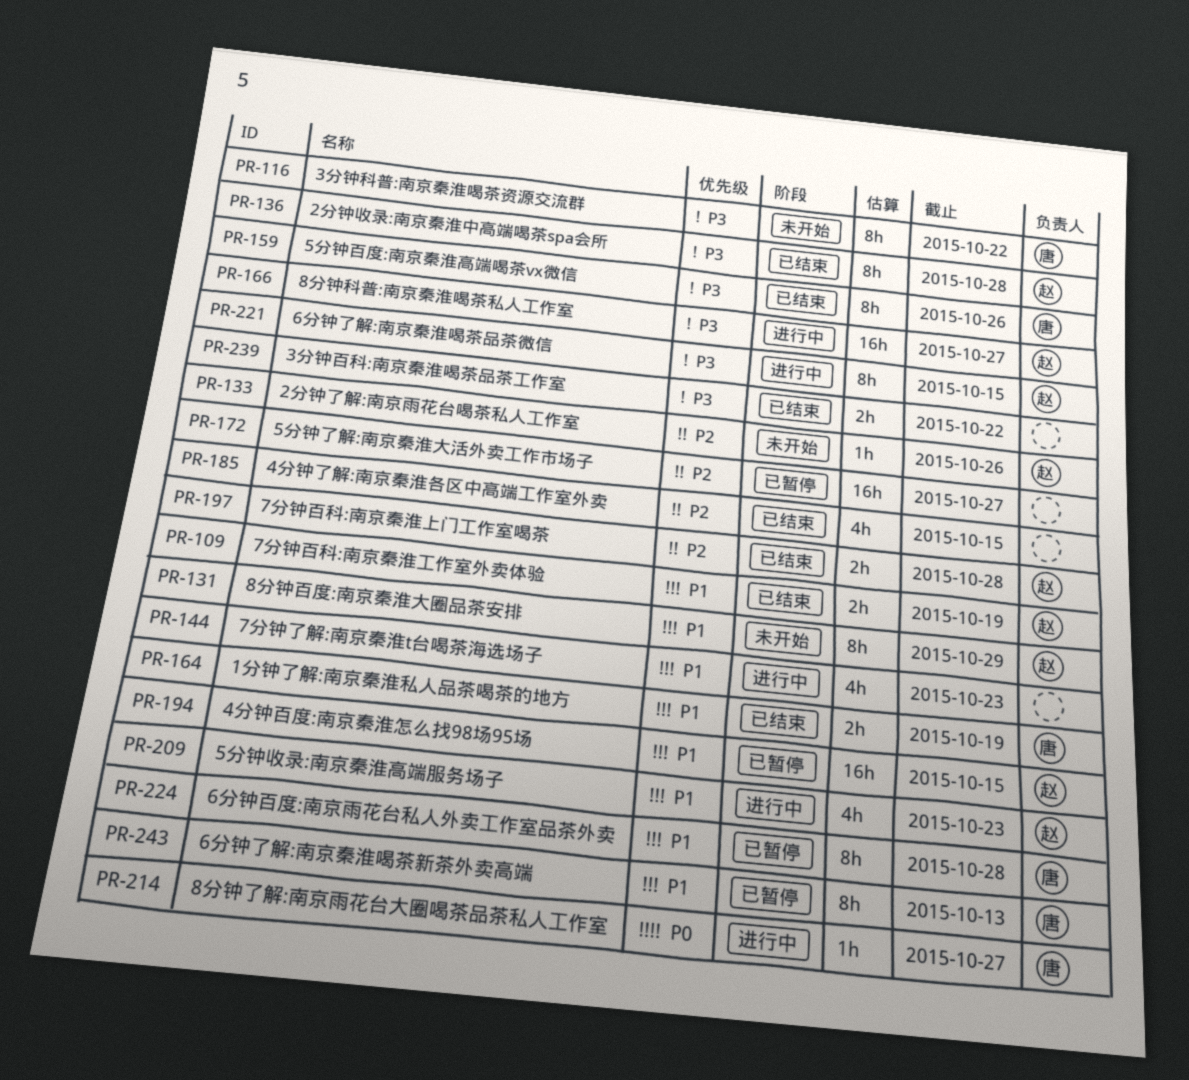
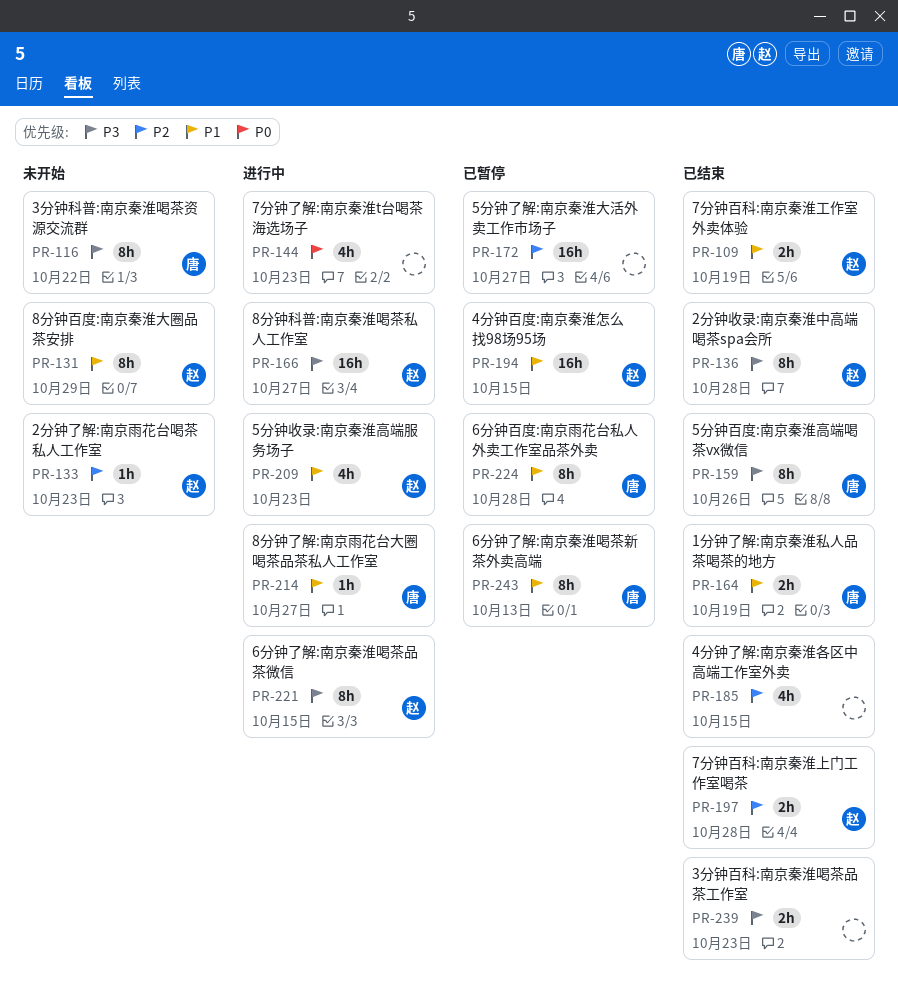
PR-133, due: Oct 26 -> Oct 23
PR-144, priority: P1 -> P0
PR-214, priority: P0 -> P1
PR-239, due: Oct 22 -> Oct 23

